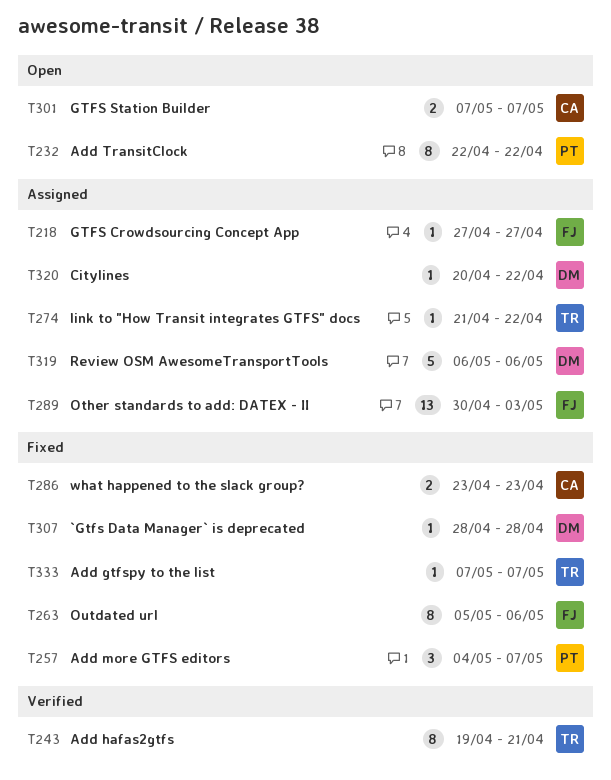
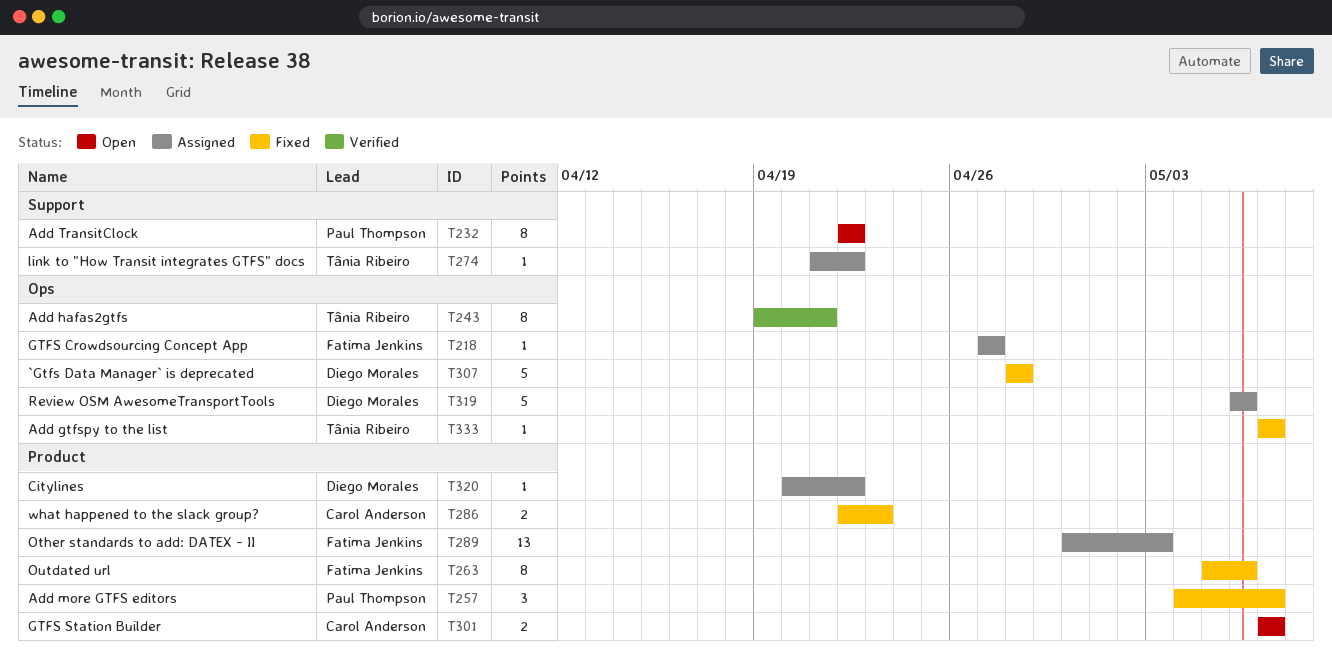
T286, start: Apr 23 -> Apr 22
T307, estimate: 1 -> 5

